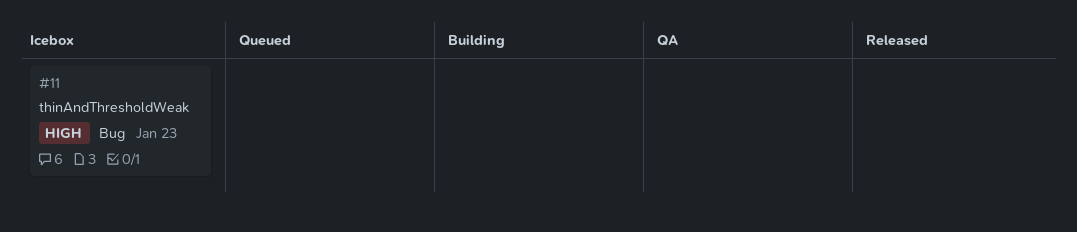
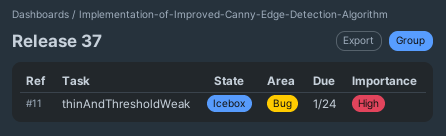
#11, due: Jan 23 -> Jan 24

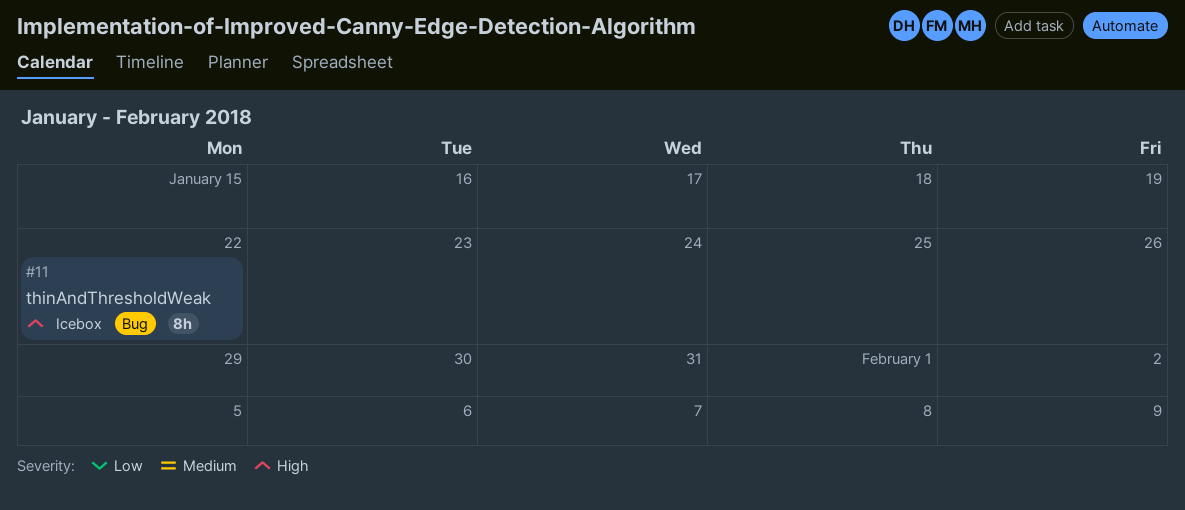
#11, due: Jan 24 -> Jan 22

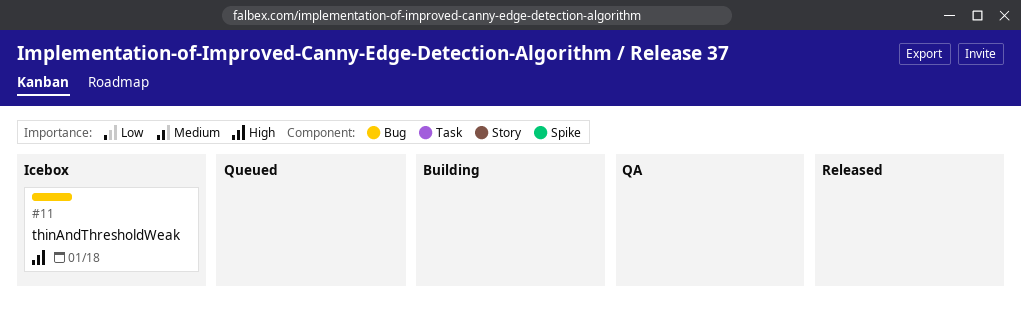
#11, due: Jan 22 -> Jan 18

